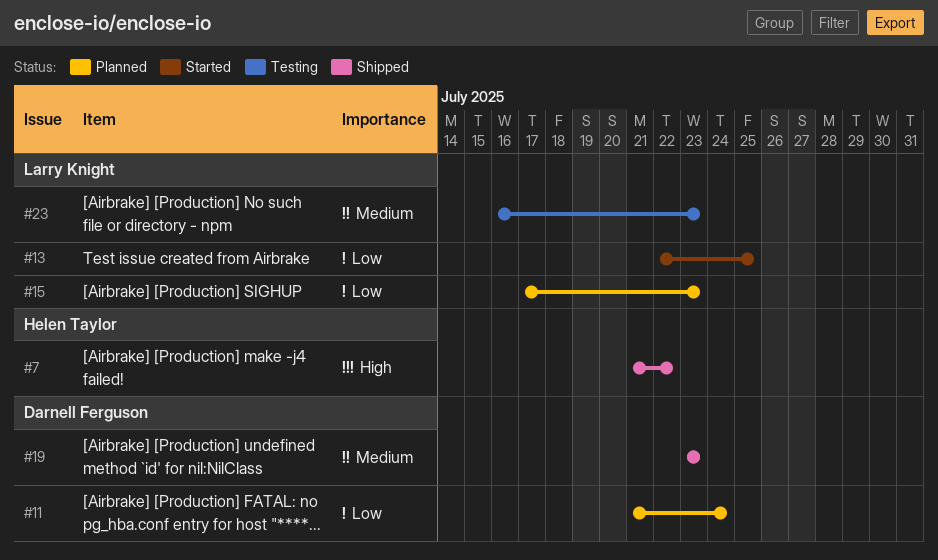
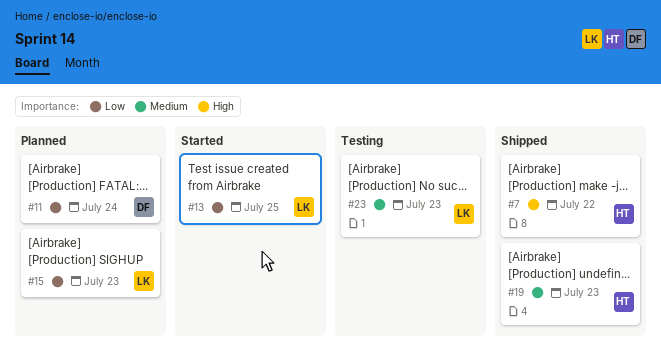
#19, owner: Darnell Ferguson -> Helen Taylor

